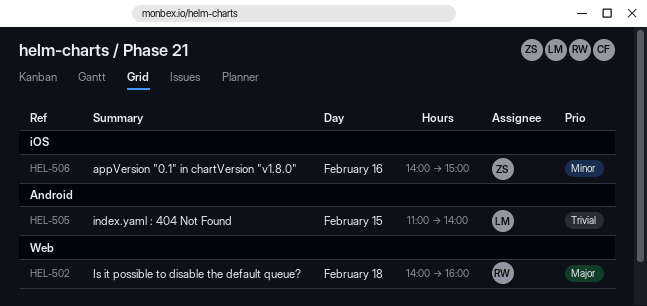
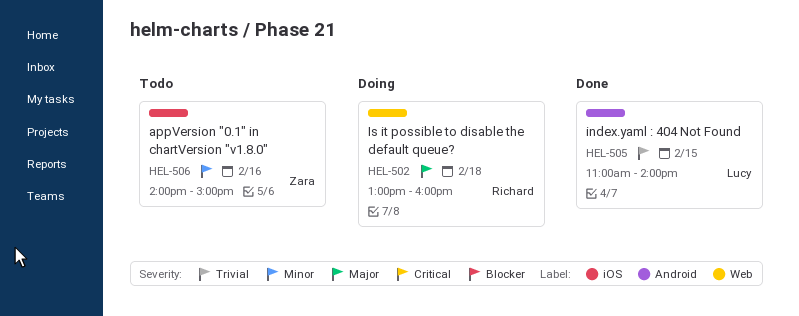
HEL-502, begins: 14:00 -> 13:00

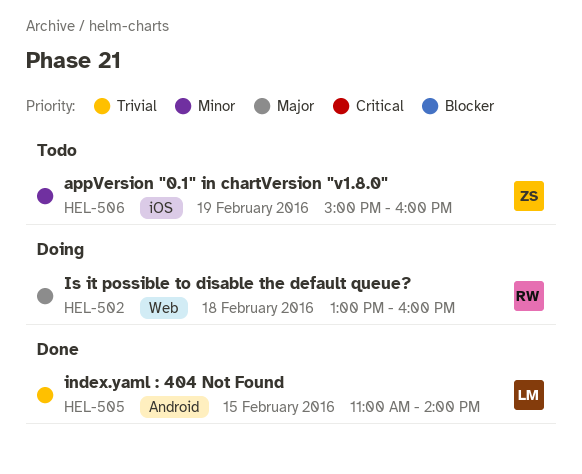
HEL-506, day: Feb 16 -> Feb 19
HEL-506, begins: 14:00 -> 15:00
HEL-506, ends: 15:00 -> 16:00

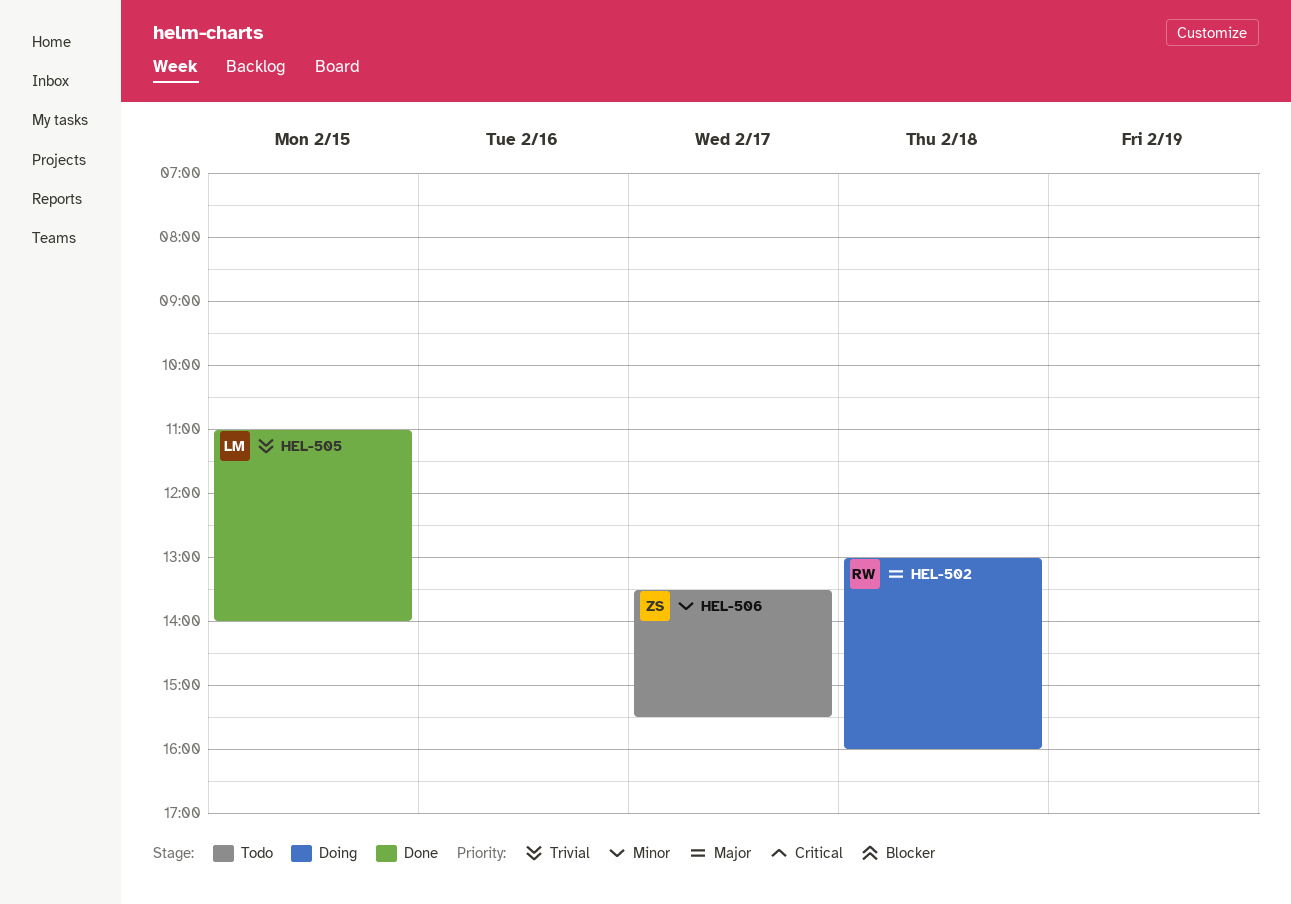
HEL-506, day: Feb 19 -> Feb 17
HEL-506, begins: 15:00 -> 13:30
HEL-506, ends: 16:00 -> 15:30

